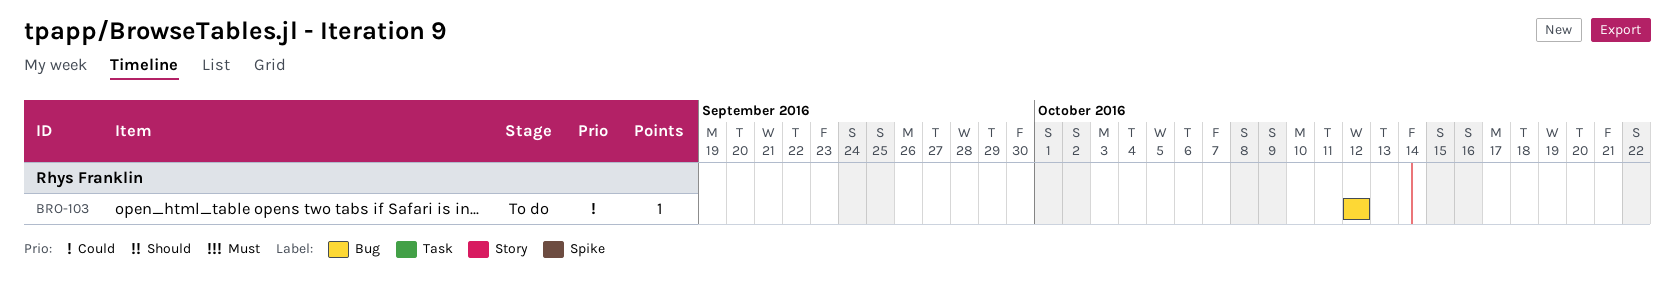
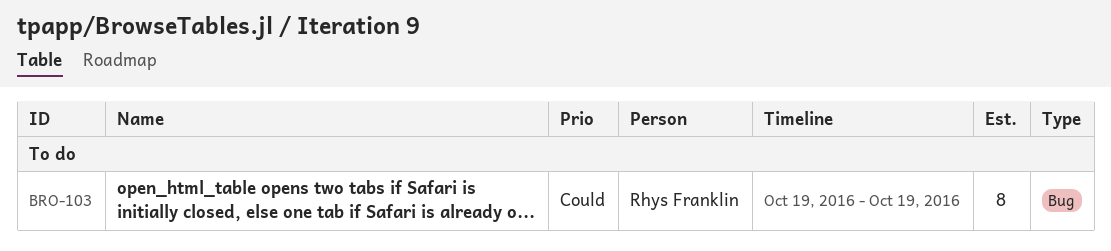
BRO-103, estimate: 1 -> 8
BRO-103, start: Oct 12 -> Oct 19
BRO-103, due: Oct 12 -> Oct 19

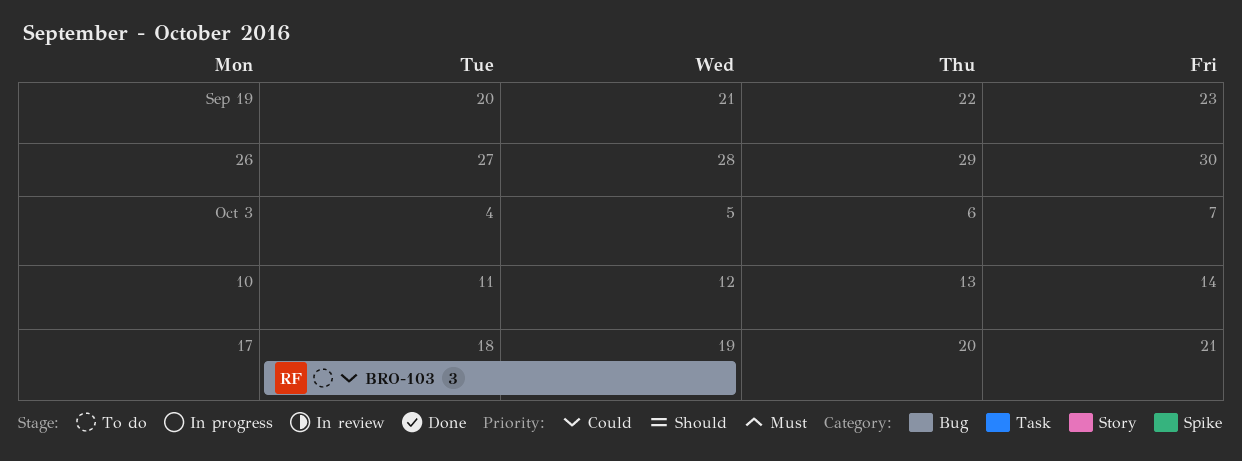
BRO-103, estimate: 8 -> 3
BRO-103, start: Oct 19 -> Oct 18

